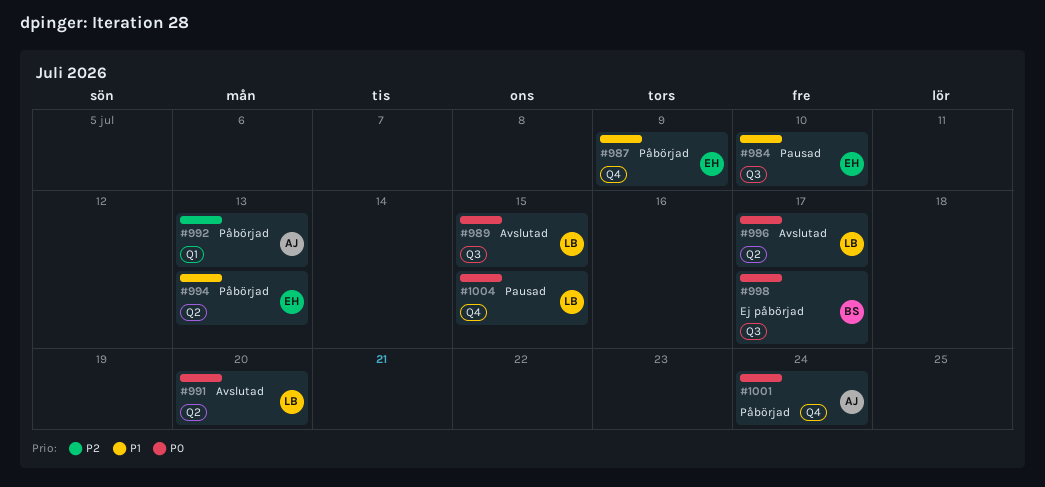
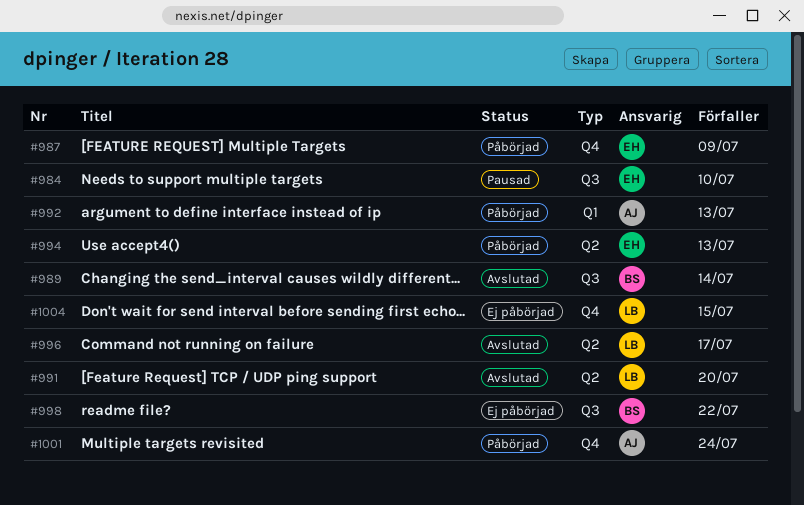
#989, owner: LB -> BS
#989, due: Jul 15 -> Jul 14
#998, due: Jul 17 -> Jul 22
#1004, status: Pausad -> Ej påbörjad

